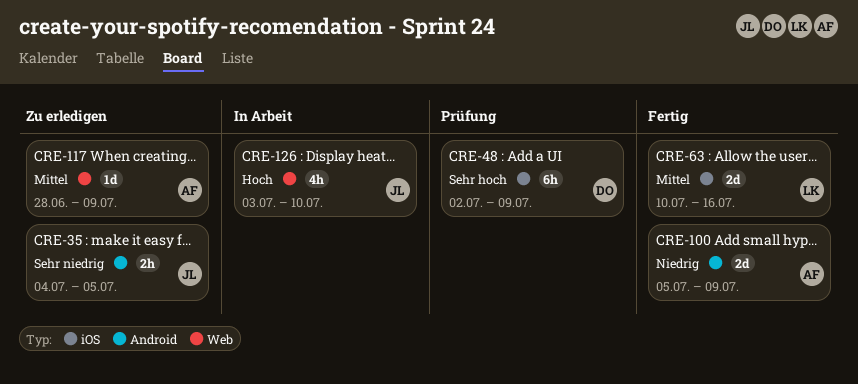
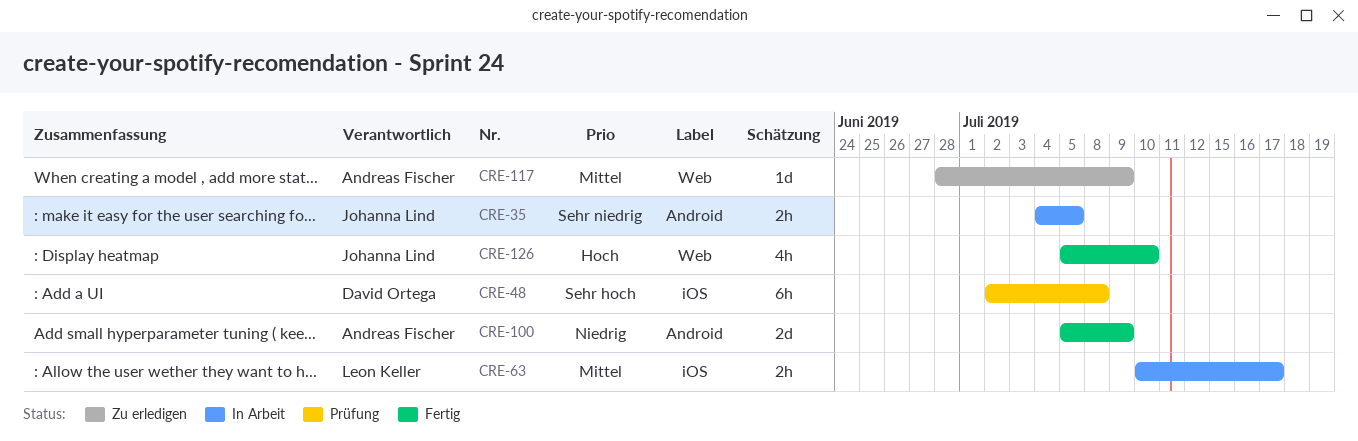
CRE-35, status: Zu erledigen -> In Arbeit
CRE-48, due: Jul 9 -> Jul 8
CRE-63, status: Fertig -> In Arbeit
CRE-63, estimate: 2d -> 2h
CRE-63, due: Jul 16 -> Jul 17
CRE-126, status: In Arbeit -> Fertig
CRE-126, start: Jul 3 -> Jul 5

